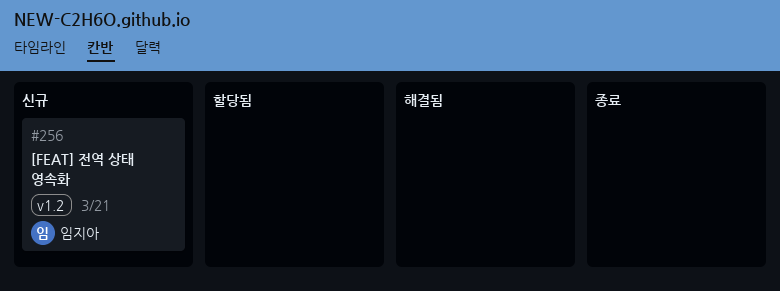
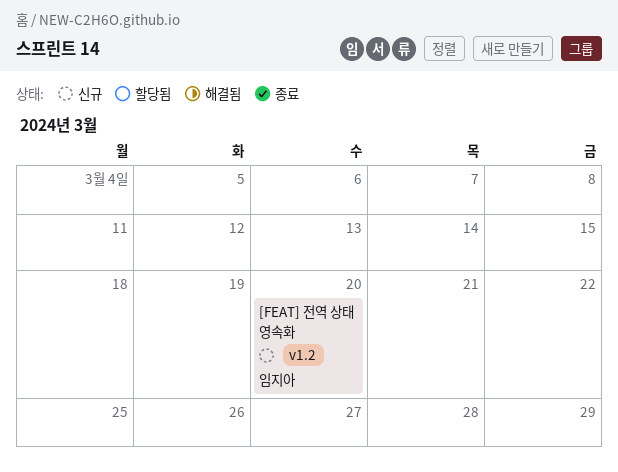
[FEAT] 전역 상태 영속화, due: Mar 21 -> Mar 20

